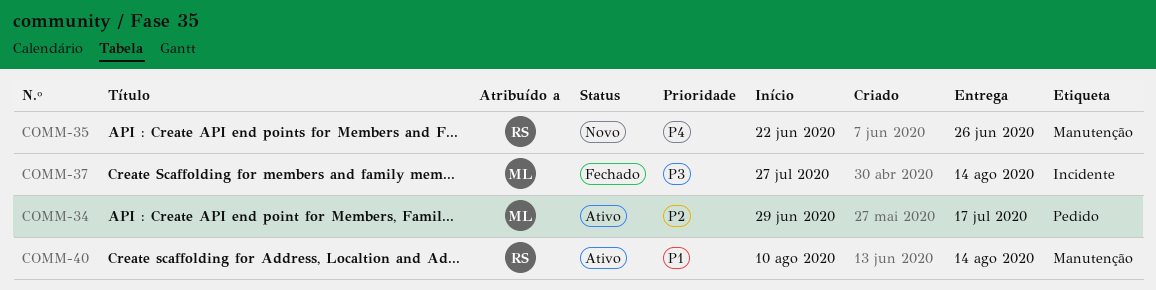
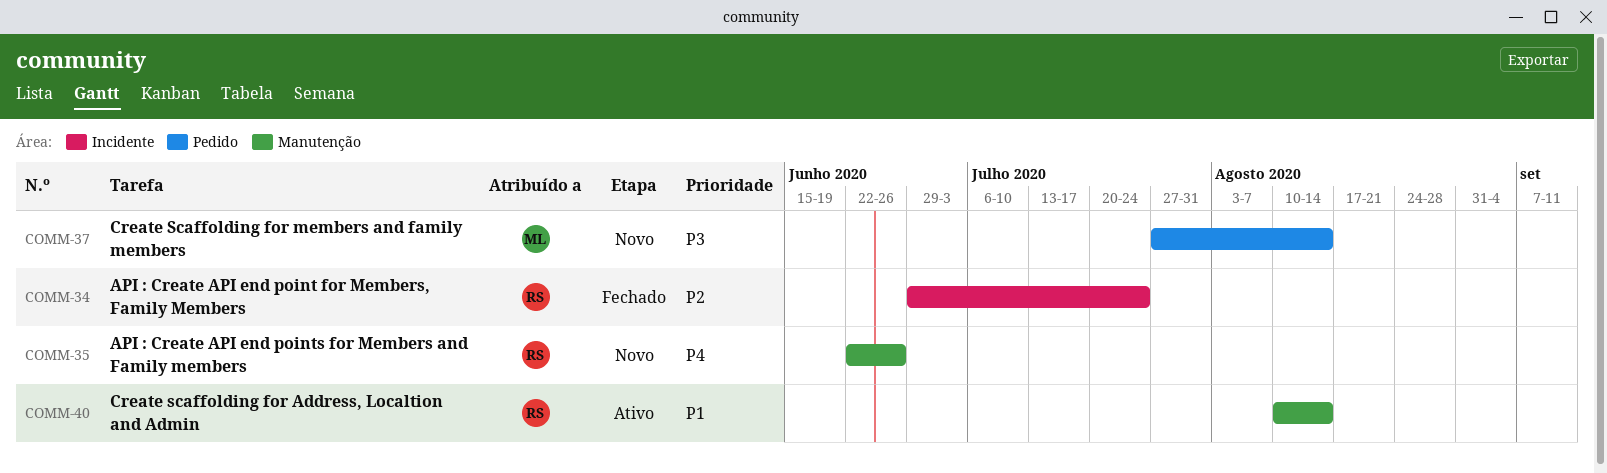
COMM-34, status: Ativo -> Fechado
COMM-34, owner: ML -> RS
COMM-34, label: Pedido -> Incidente
COMM-34, due: Jul 17 -> Jul 24
COMM-37, status: Fechado -> Novo
COMM-37, label: Incidente -> Pedido

